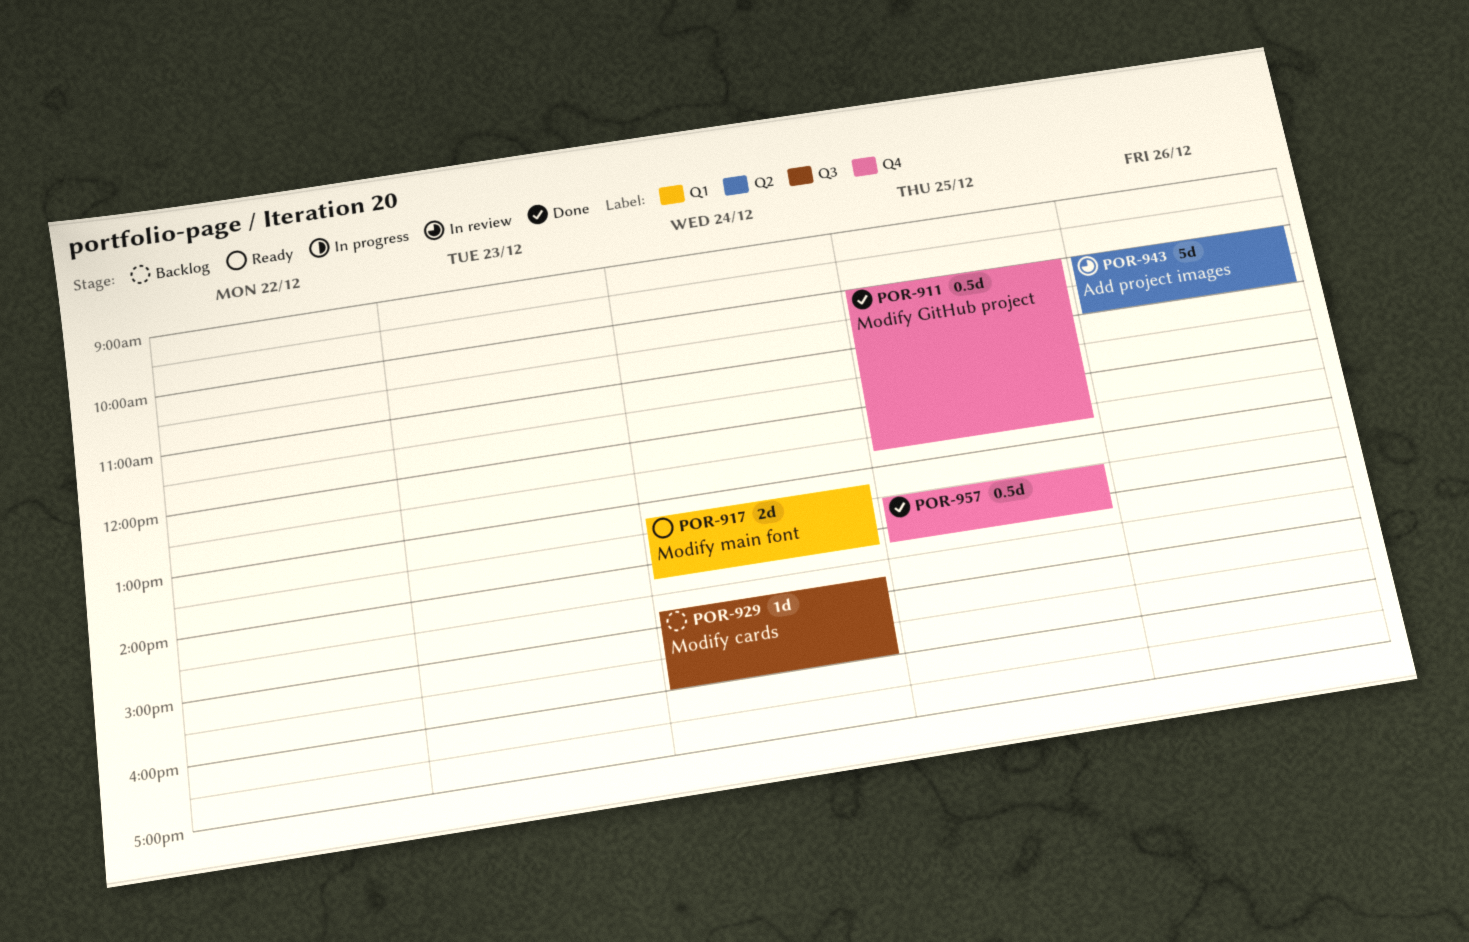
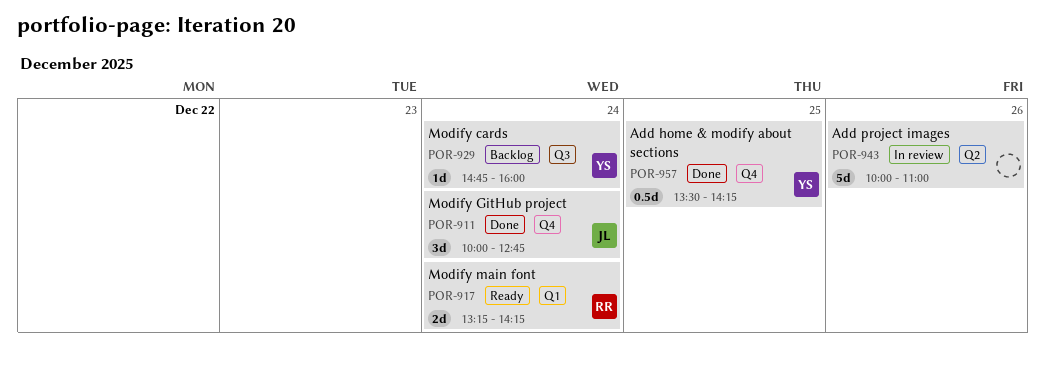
POR-911, estimate: 0.5d -> 3d
POR-911, day: Dec 25 -> Dec 24

